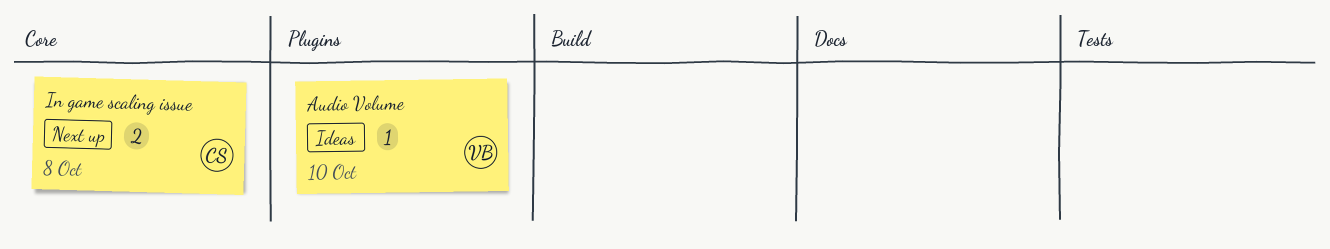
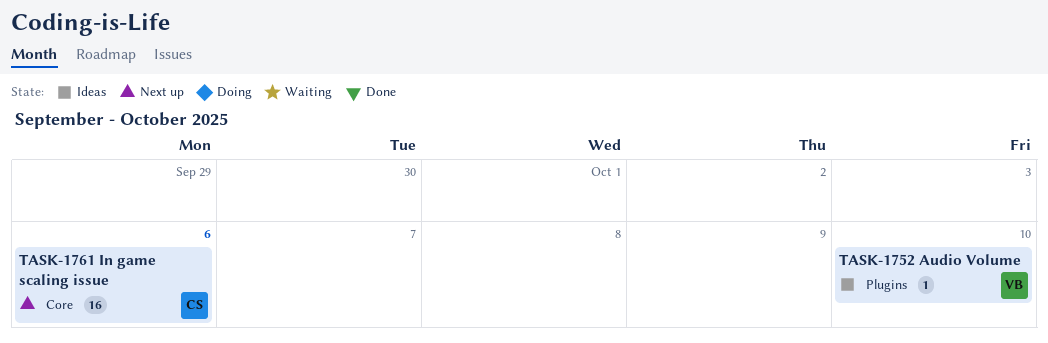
In game scaling issue, estimate: 2 -> 16
In game scaling issue, due: Oct 8 -> Oct 6

